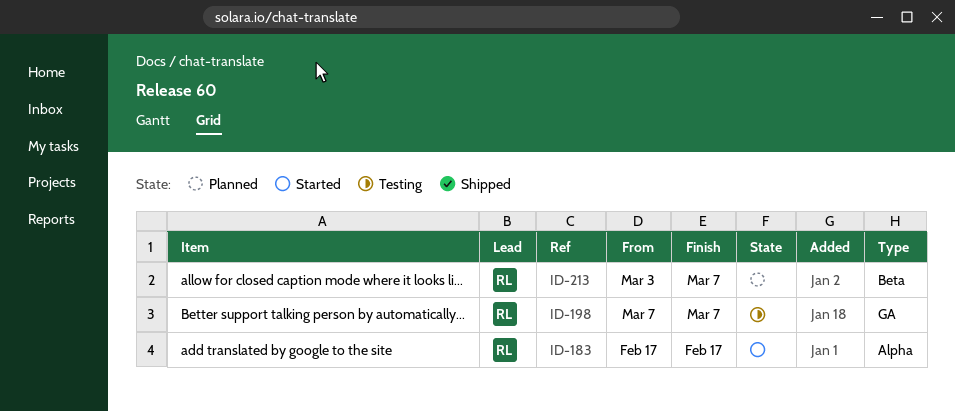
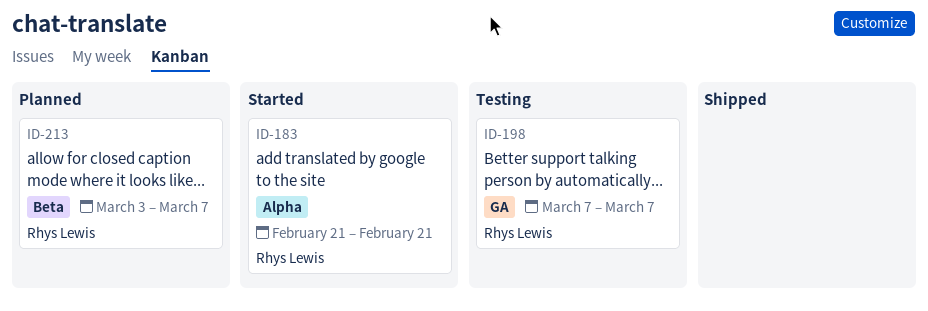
ID-183, start: Feb 17 -> Feb 21
ID-183, due: Feb 17 -> Feb 21

